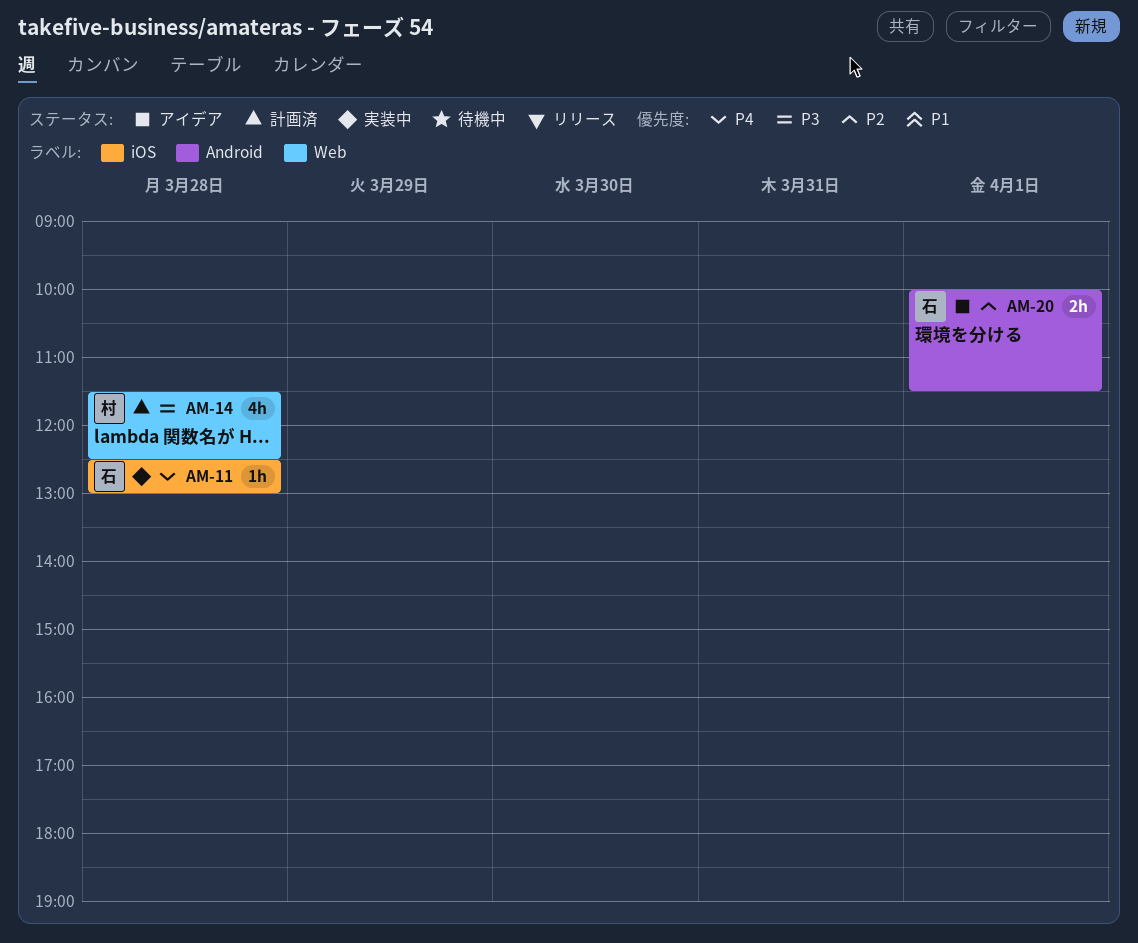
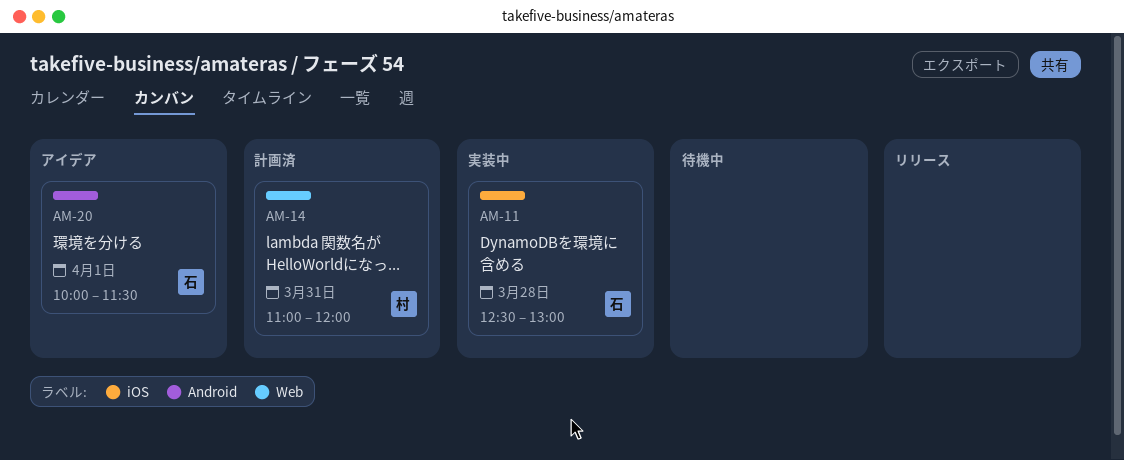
AM-14, day: Mar 28 -> Mar 31
AM-14, begins: 11:30 -> 11:00
AM-14, ends: 12:30 -> 12:00

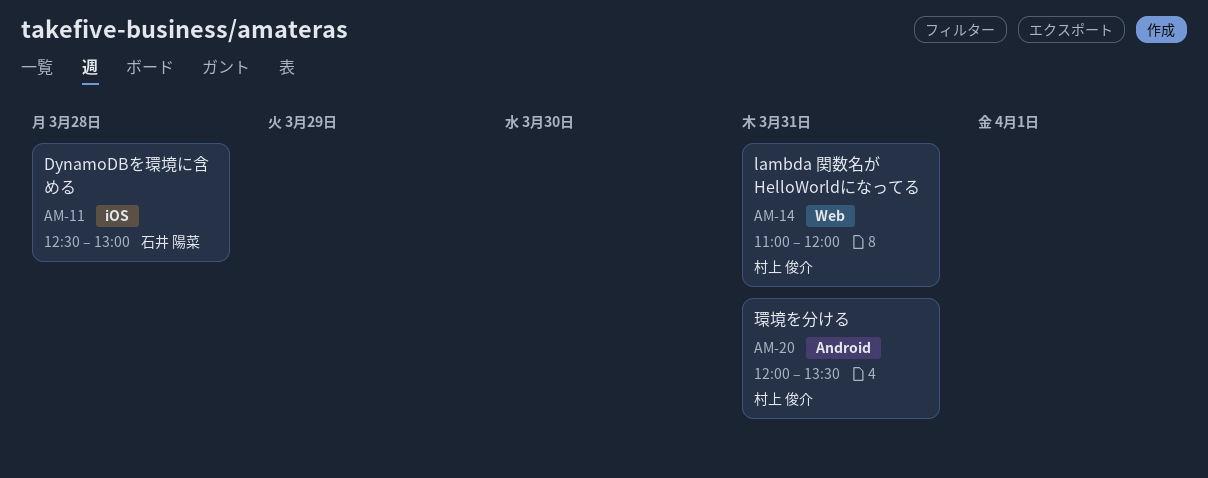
AM-20, owner: 石井 陽菜 -> 村上 俊介
AM-20, day: Apr 1 -> Mar 31
AM-20, begins: 10:00 -> 12:00
AM-20, ends: 11:30 -> 13:30

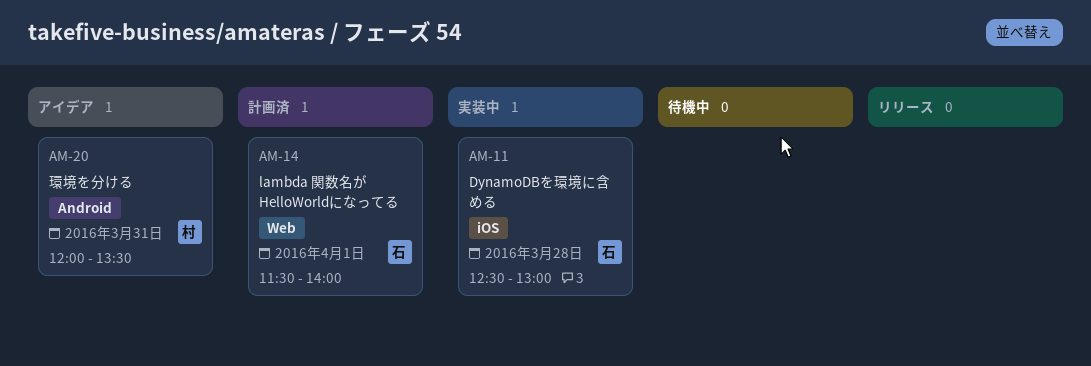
AM-14, owner: 村上 俊介 -> 石井 陽菜
AM-14, day: Mar 31 -> Apr 1
AM-14, begins: 11:00 -> 11:30
AM-14, ends: 12:00 -> 14:00

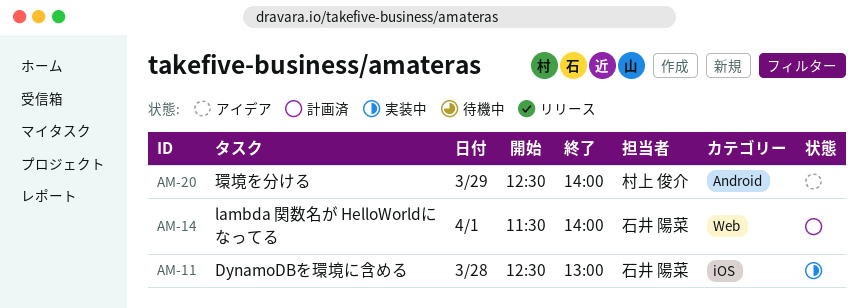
AM-20, day: Mar 31 -> Mar 29
AM-20, begins: 12:00 -> 12:30
AM-20, ends: 13:30 -> 14:00

